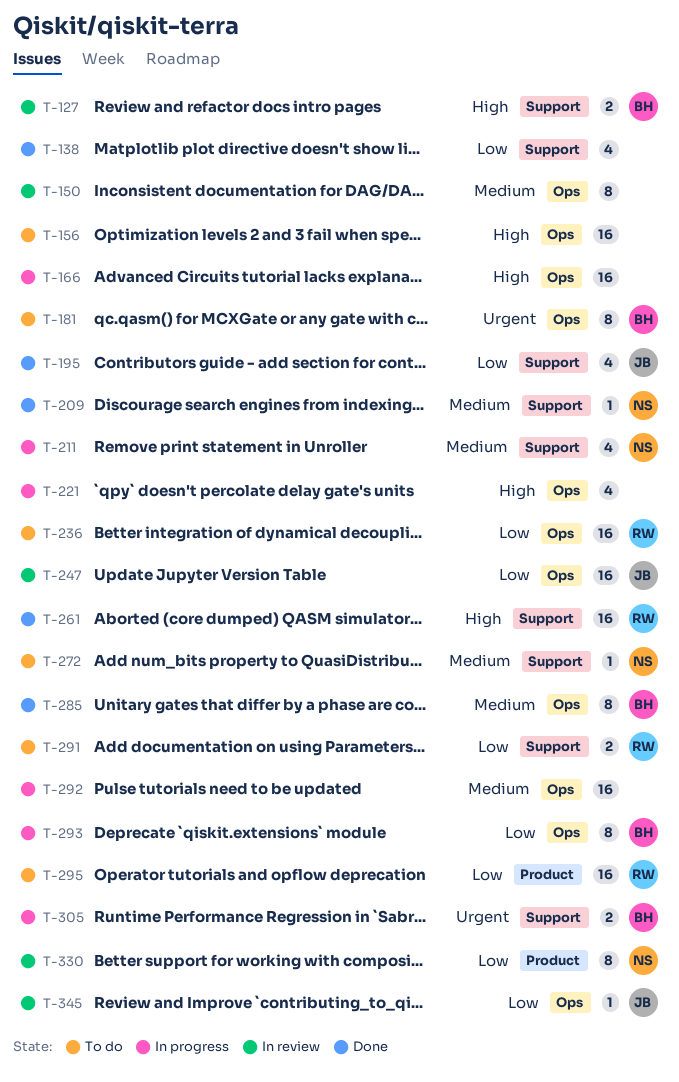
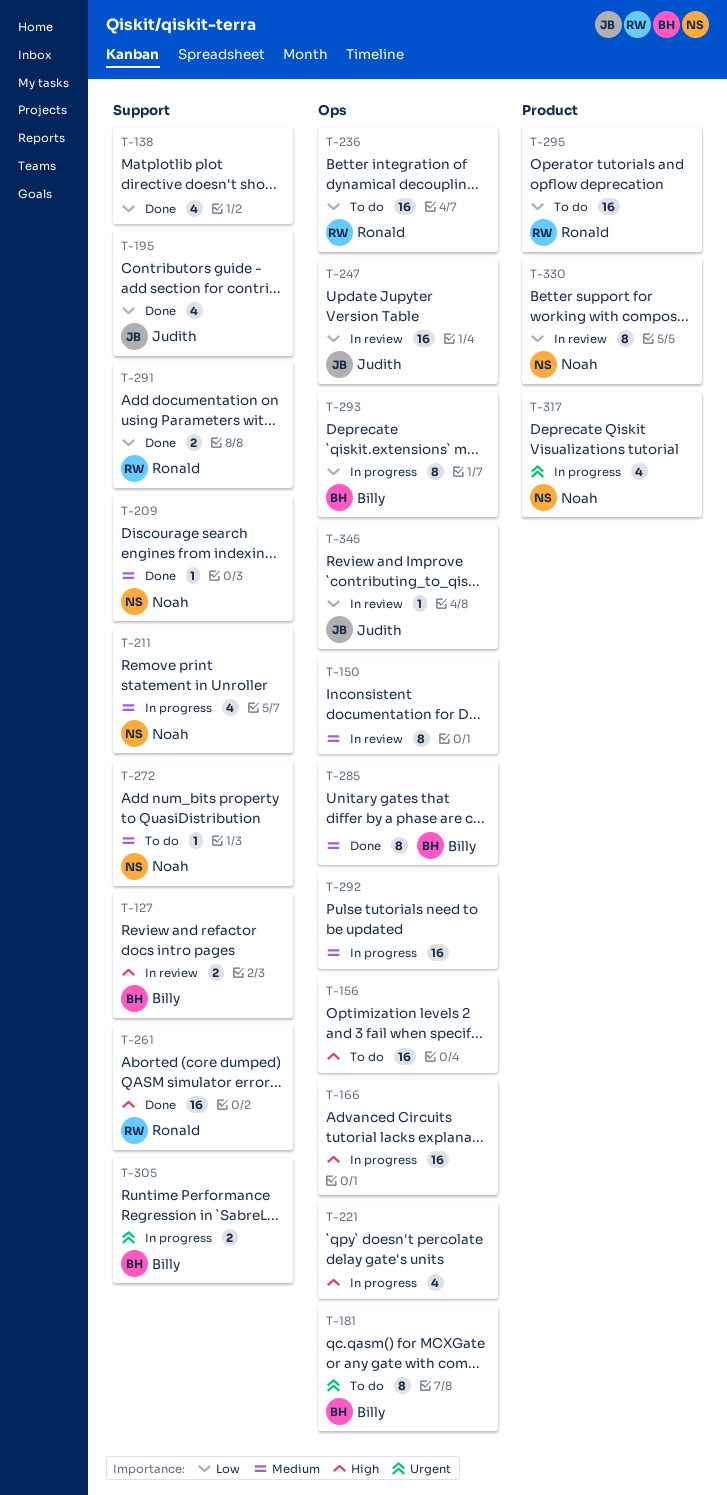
T-291, status: To do -> Done
T-317: none -> present

